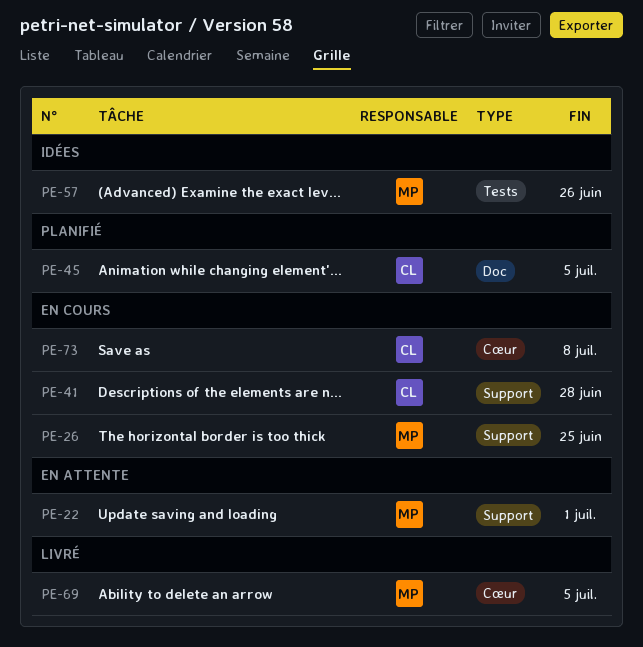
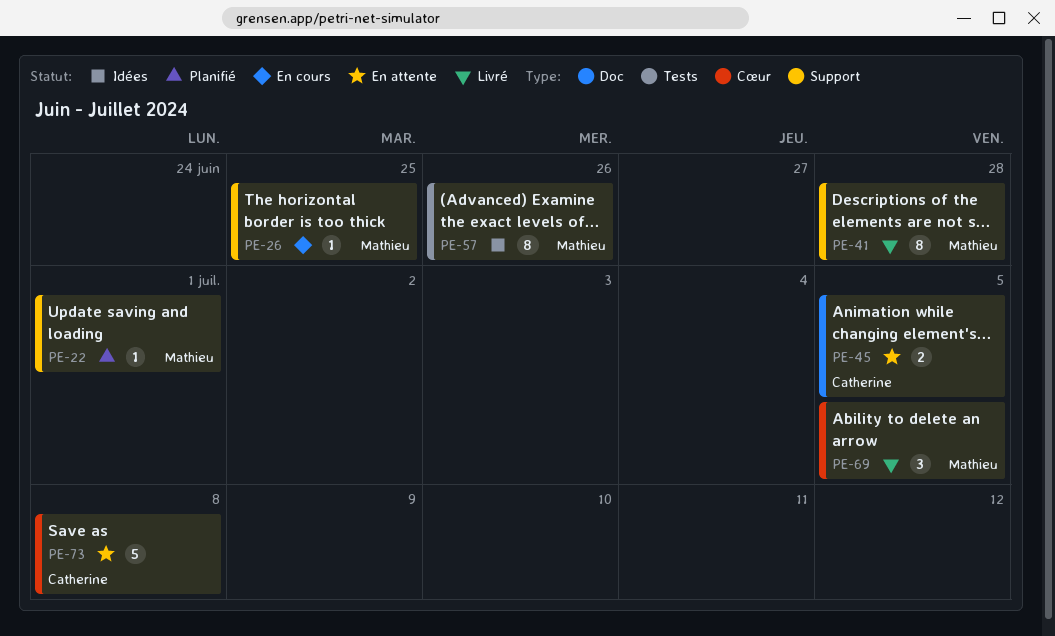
PE-22, status: En attente -> Planifié
PE-41, status: En cours -> Livré
PE-41, owner: Catherine -> Mathieu
PE-45, status: Planifié -> En attente
PE-73, status: En cours -> En attente

